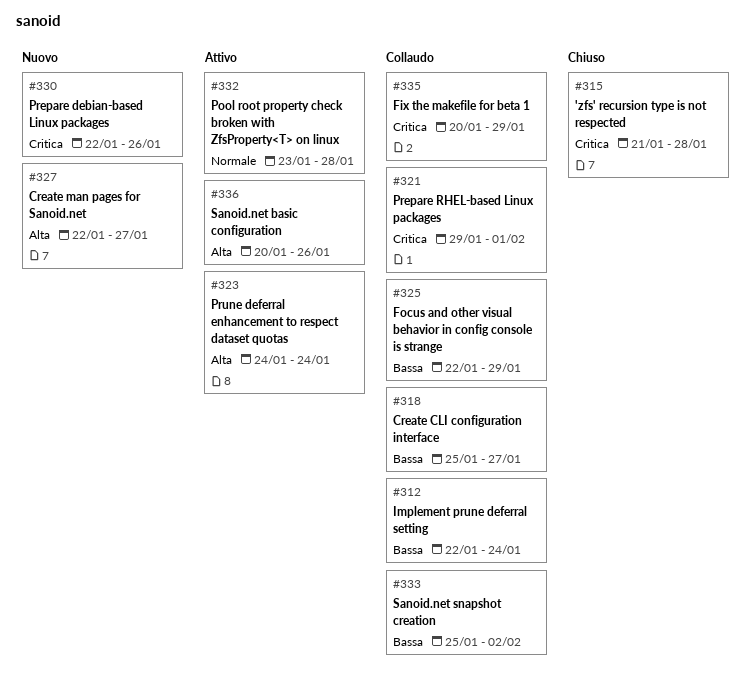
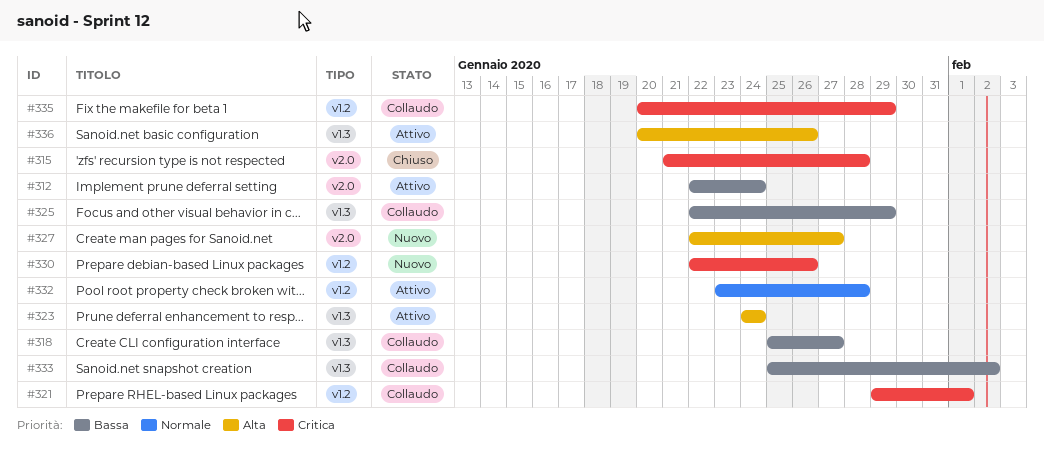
#312, status: Collaudo -> Attivo

